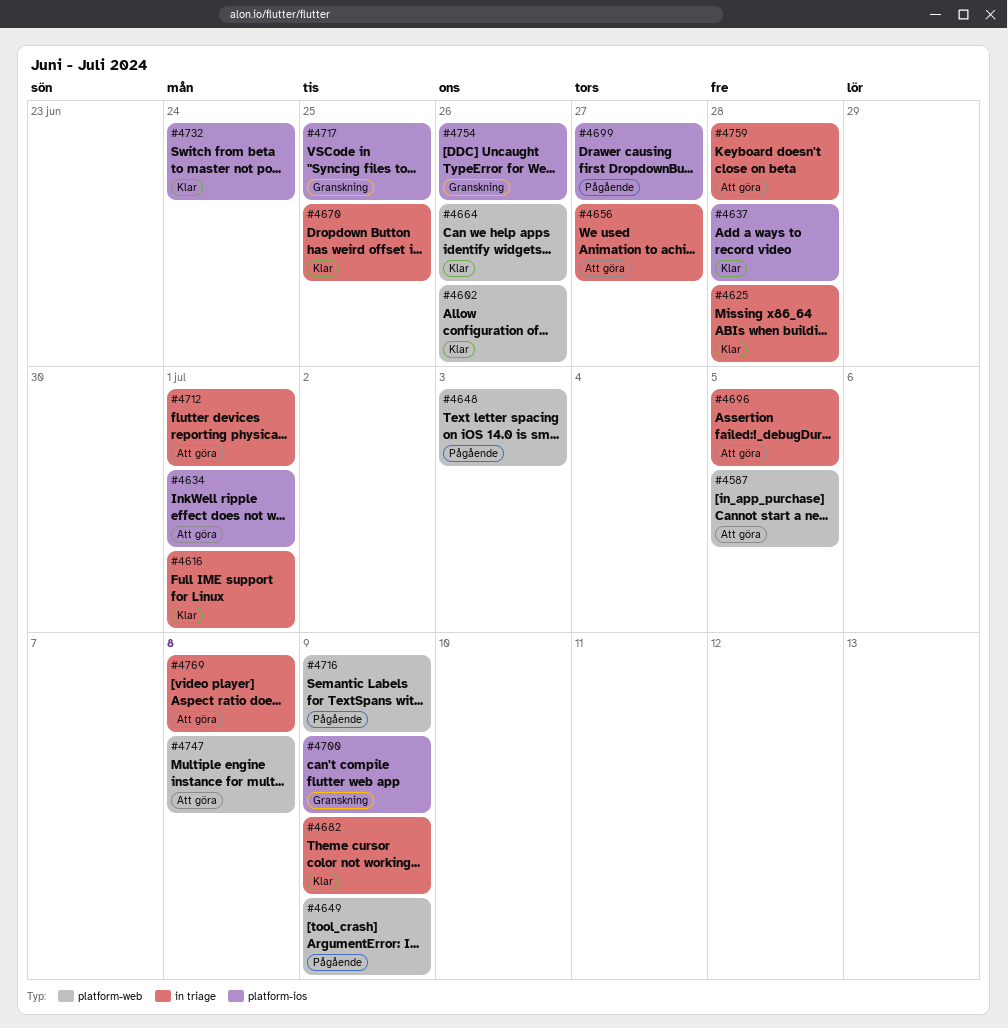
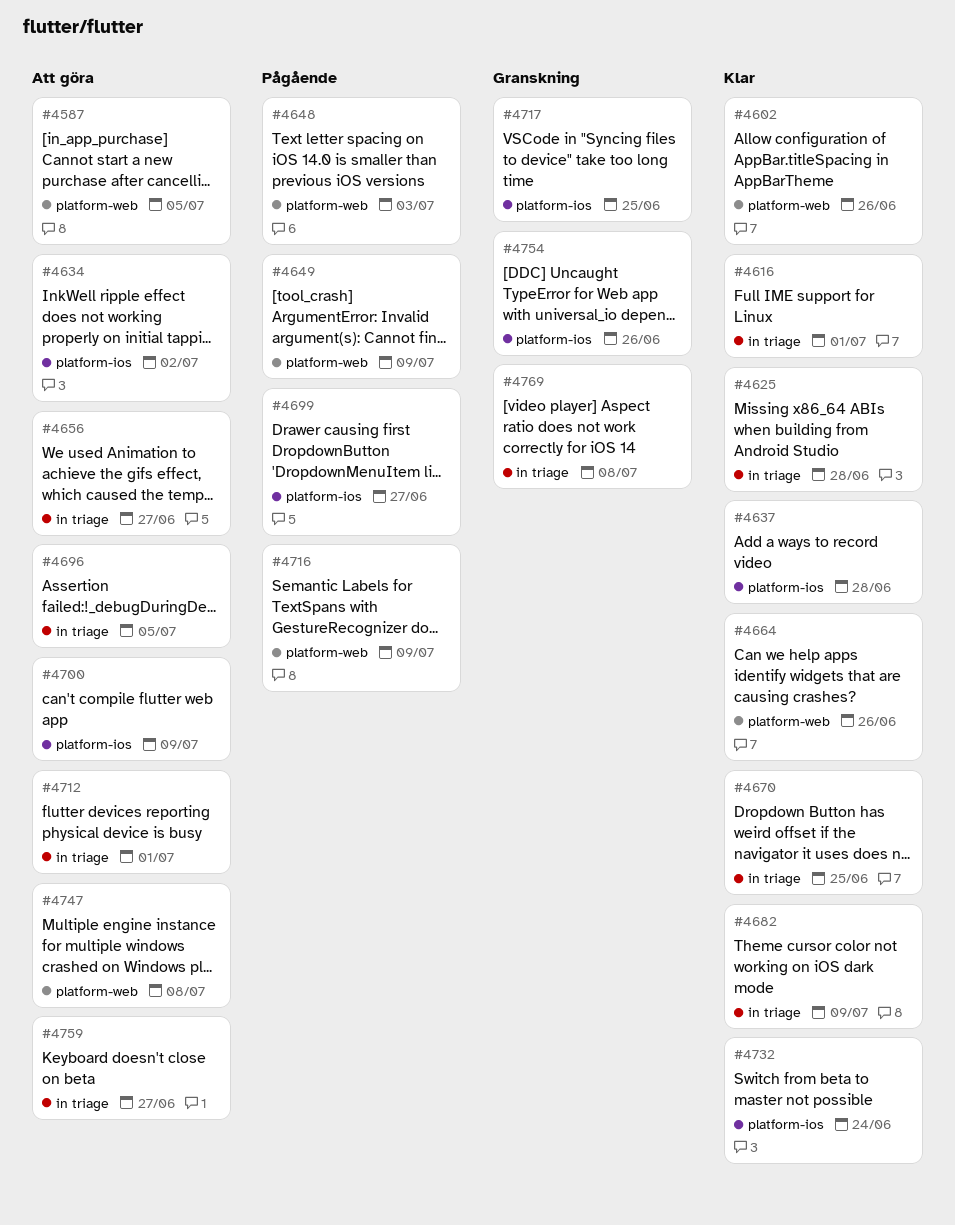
#4634, due: Jul 1 -> Jul 2
#4700, status: Granskning -> Att göra
#4759, due: Jun 28 -> Jun 27
#4769, status: Att göra -> Granskning

